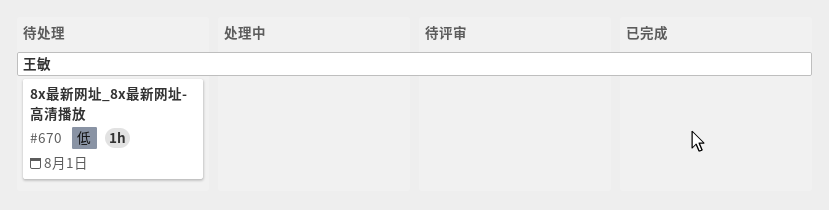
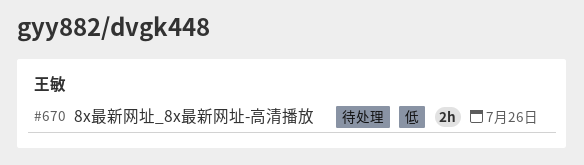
#670, estimate: 1h -> 2h
#670, due: Aug 1 -> Jul 26

